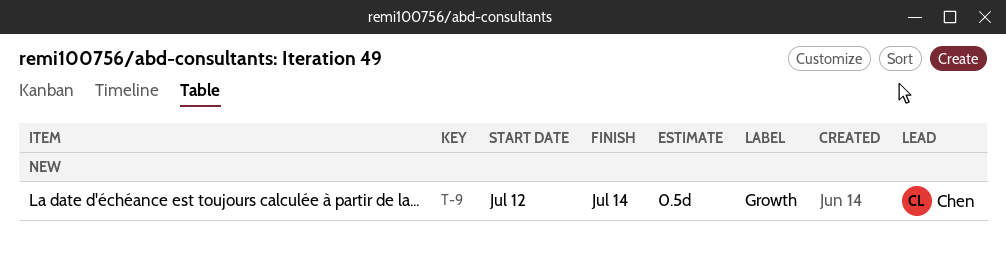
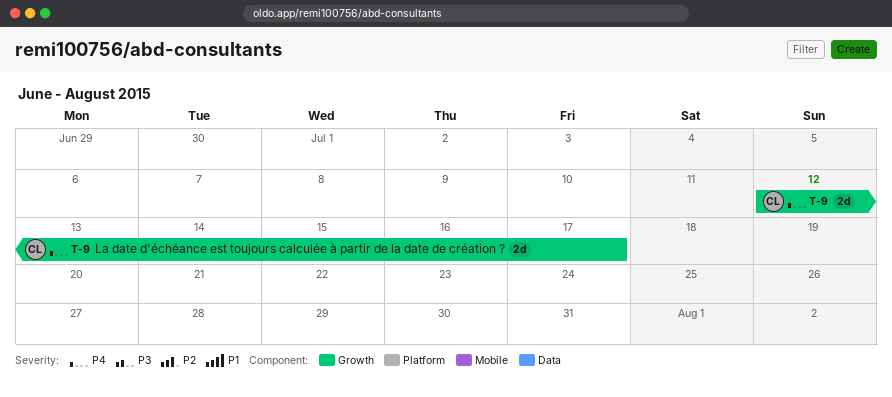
T-9, estimate: 0.5d -> 2d
T-9, due: Jul 14 -> Jul 17

